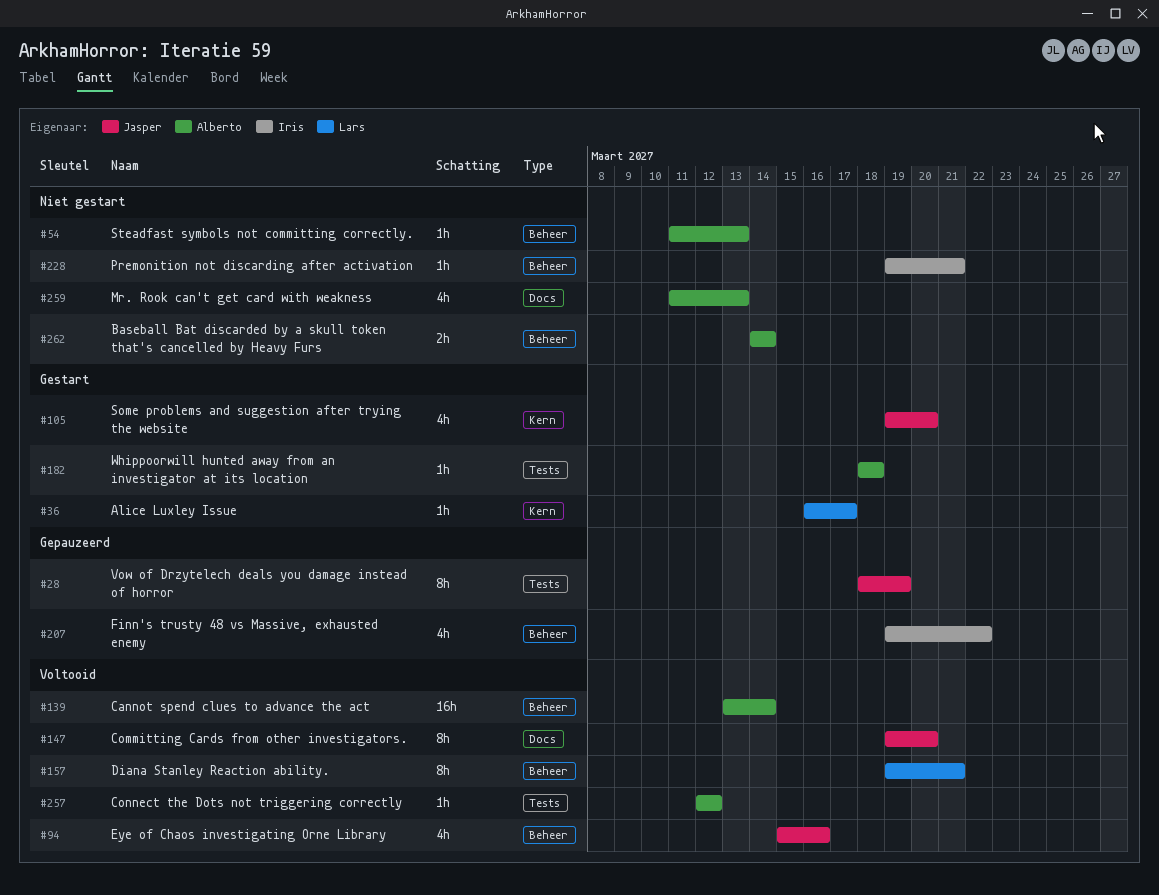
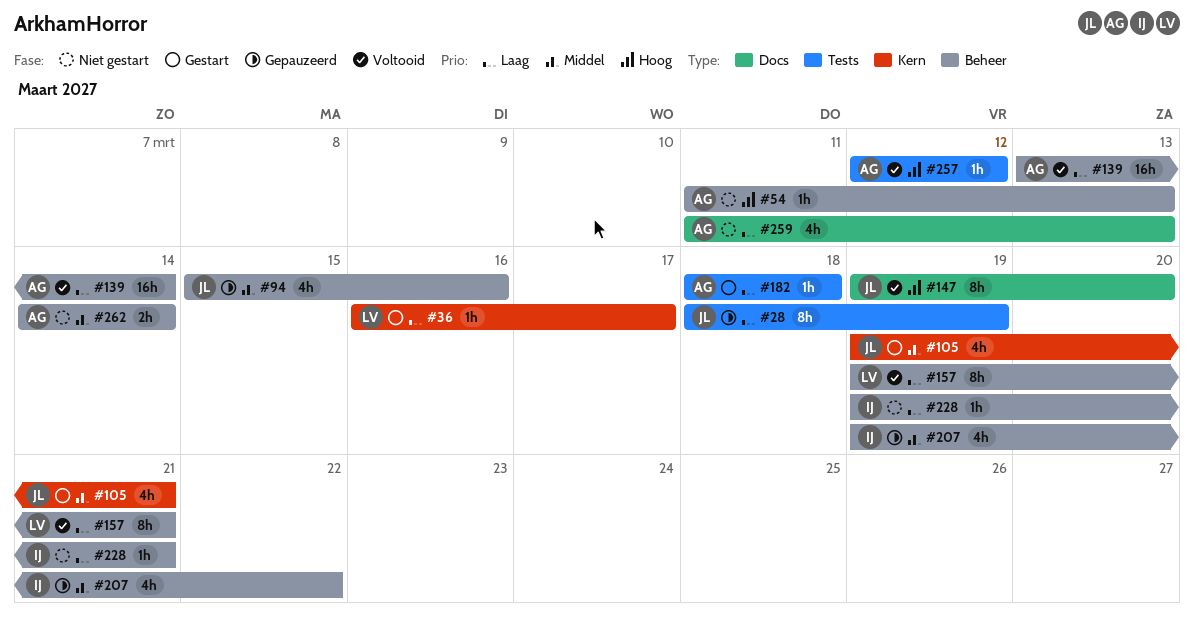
#94, status: Voltooid -> Gepauzeerd
#105, due: Mar 20 -> Mar 21

